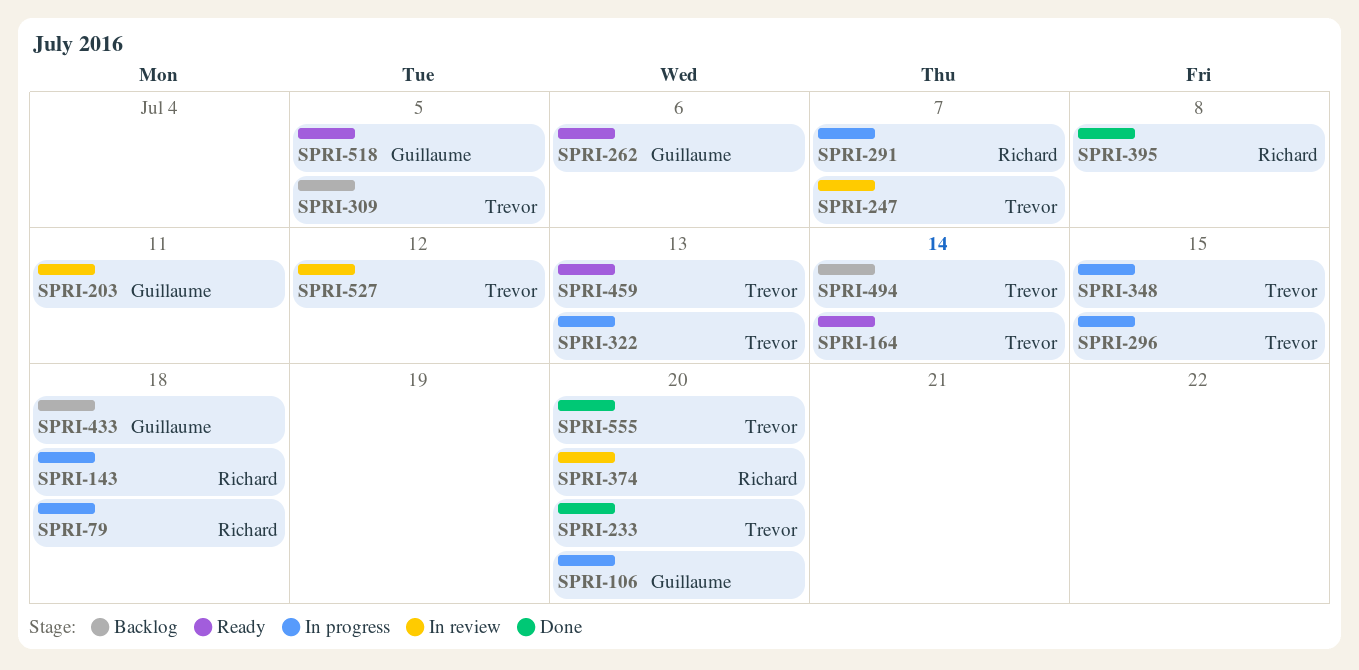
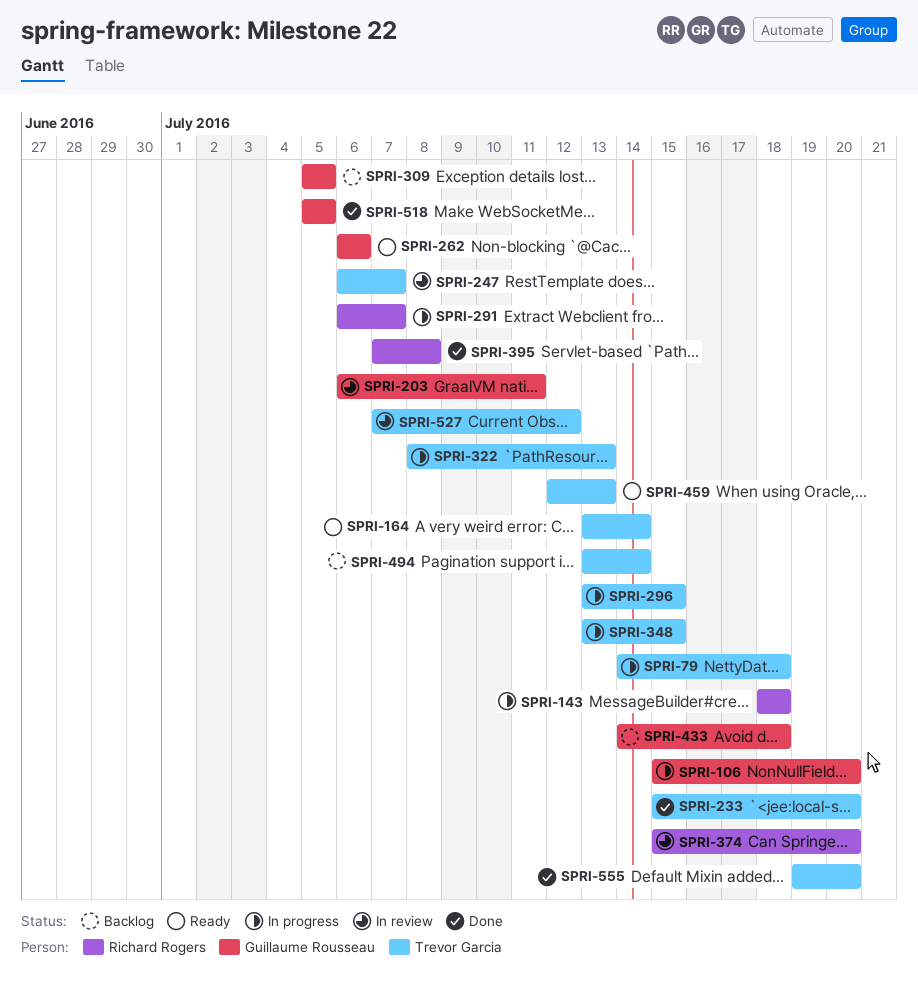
SPRI-79, owner: Richard Rogers -> Trevor Garcia
SPRI-309, owner: Trevor Garcia -> Guillaume Rousseau
SPRI-518, status: Ready -> Done

